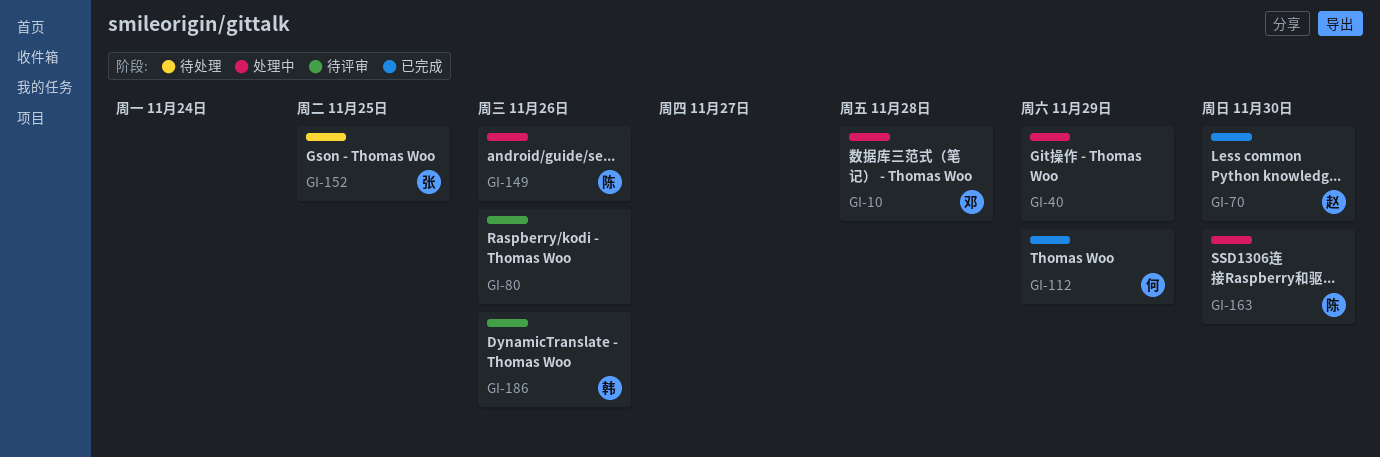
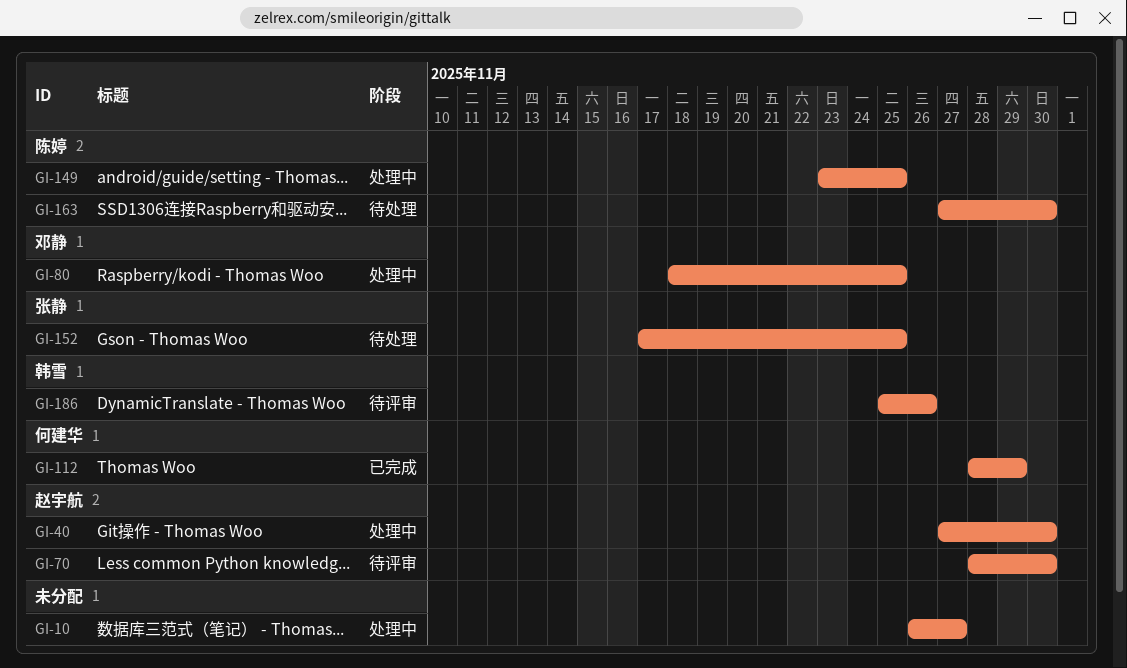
GI-10, owner: 邓静 -> none
GI-10, due: Nov 28 -> Nov 27
GI-40, owner: none -> 赵宇航
GI-40, due: Nov 29 -> Nov 30
GI-70, status: 已完成 -> 待评审
GI-80, status: 待评审 -> 处理中
GI-80, owner: none -> 邓静
GI-80, due: Nov 26 -> Nov 25
GI-149, due: Nov 26 -> Nov 25
GI-163, status: 处理中 -> 待处理

